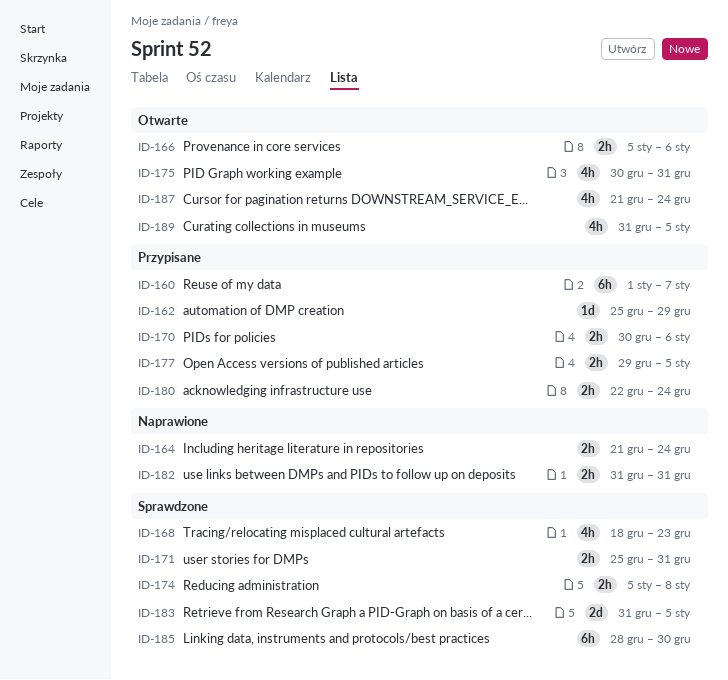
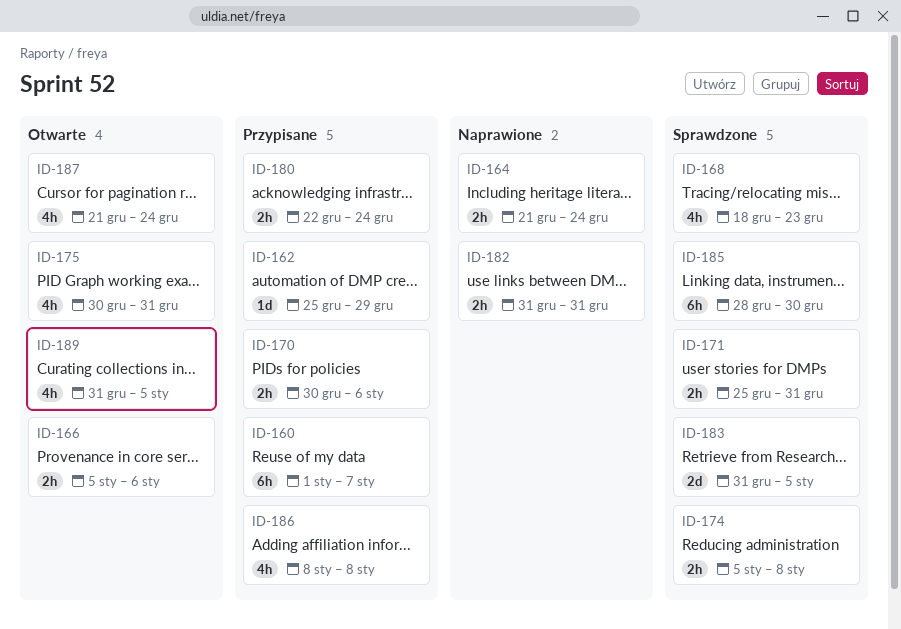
ID-177: present -> none
ID-186: none -> present

